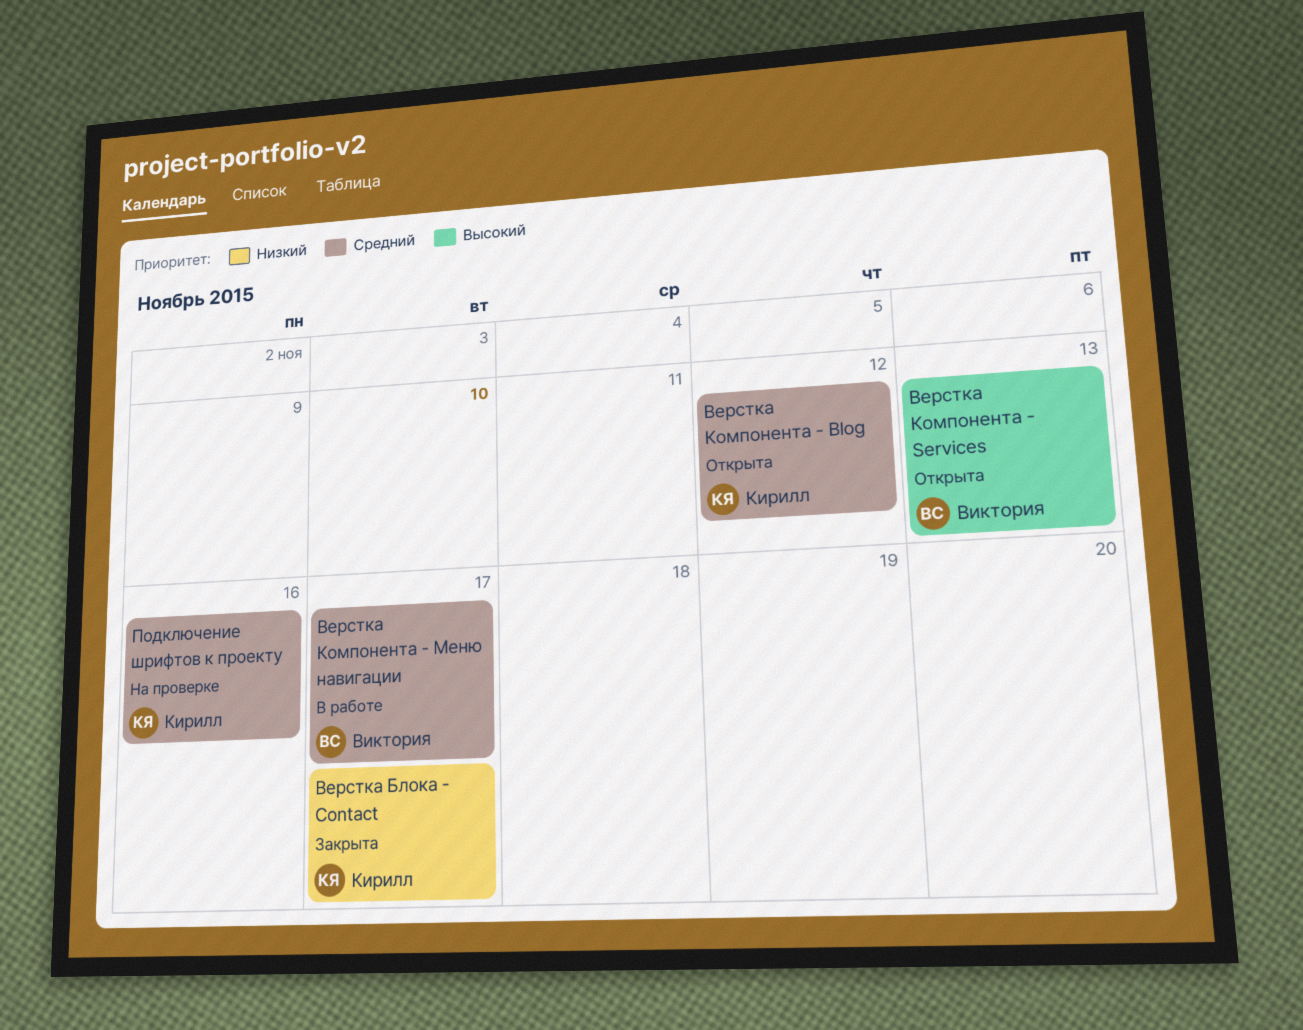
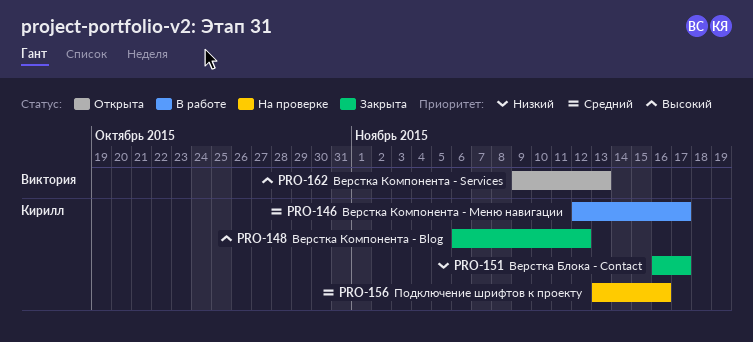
Верстка Компонента - Blog, status: Открыта -> Закрыта
Верстка Компонента - Blog, priority: Средний -> Высокий
Верстка Компонента - Меню навигации, owner: Виктория -> Кирилл

